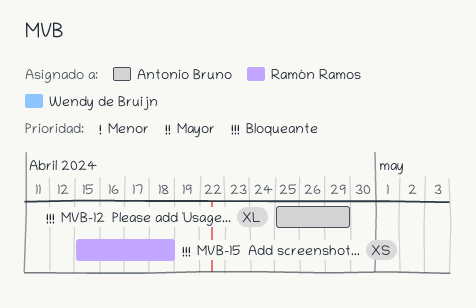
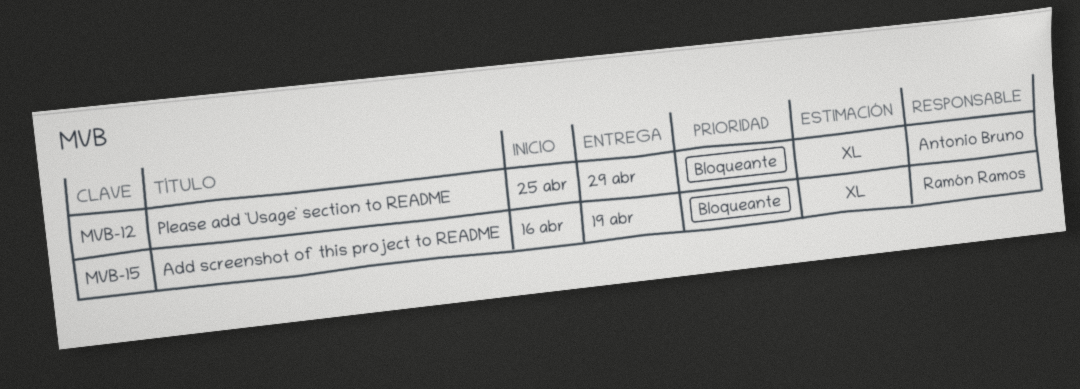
MVB-15, estimate: XS -> XL
MVB-15, start: Apr 15 -> Apr 16
MVB-15, due: Apr 18 -> Apr 19

